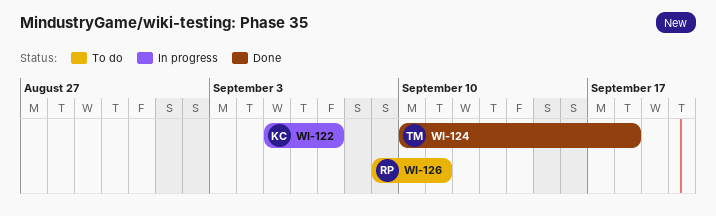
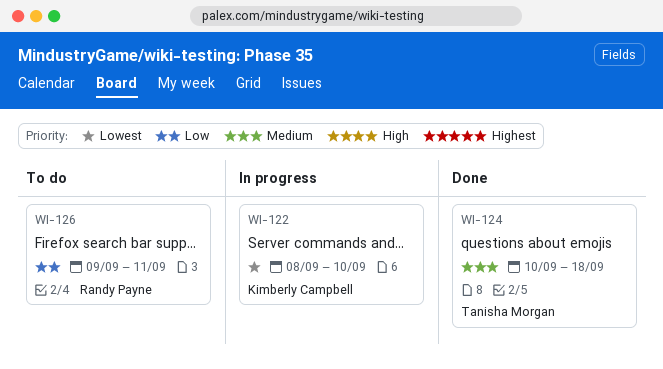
WI-122, start: Sep 5 -> Sep 8
WI-122, due: Sep 7 -> Sep 10

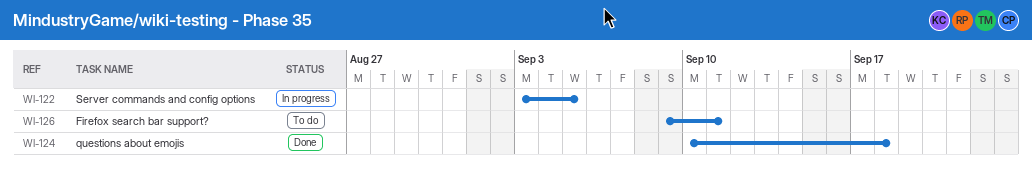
WI-122, start: Sep 8 -> Sep 3
WI-122, due: Sep 10 -> Sep 5

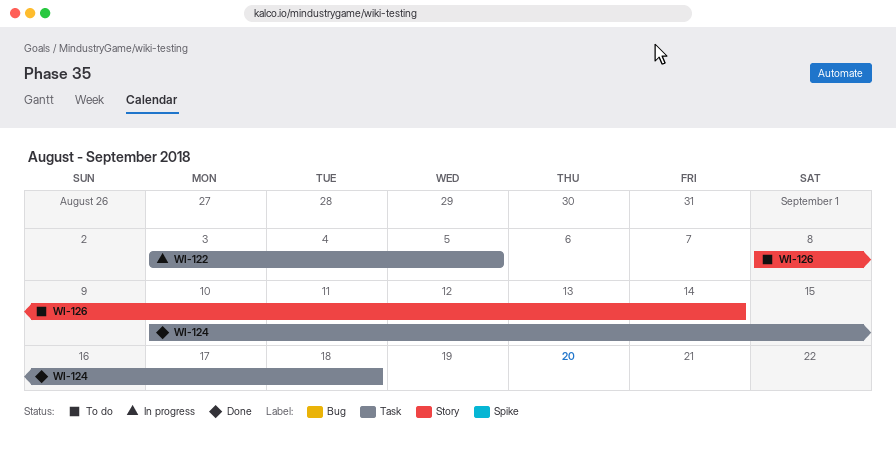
WI-126, start: Sep 9 -> Sep 8
WI-126, due: Sep 11 -> Sep 14

